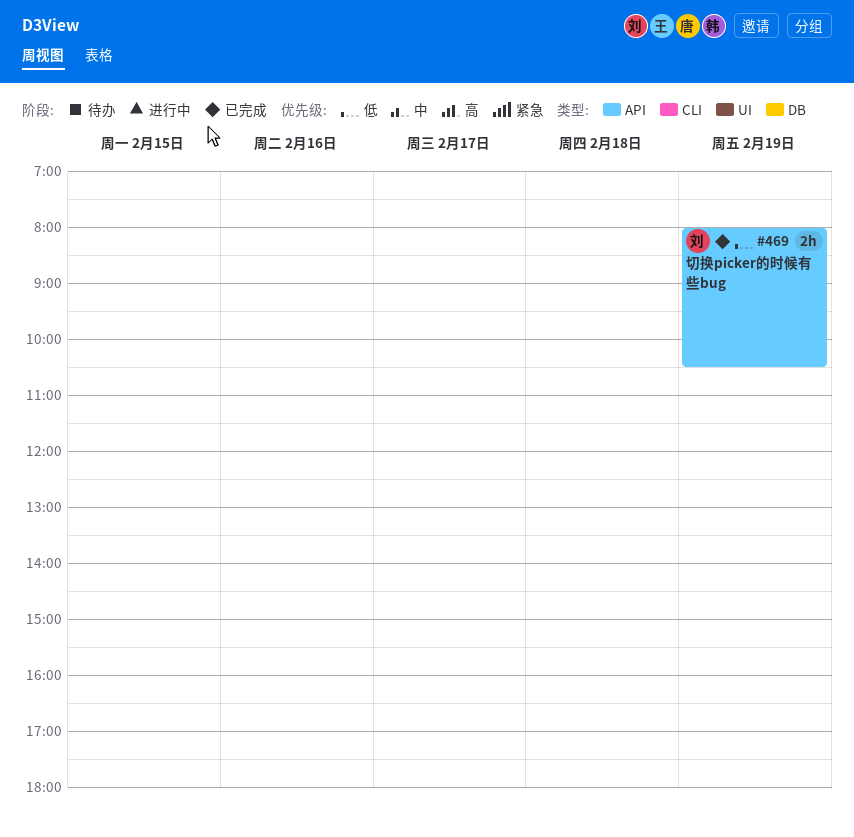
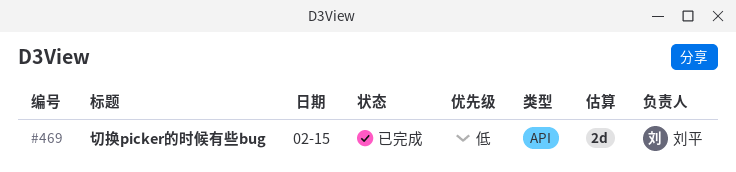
#469, estimate: 2h -> 2d
#469, day: Feb 19 -> Feb 15

